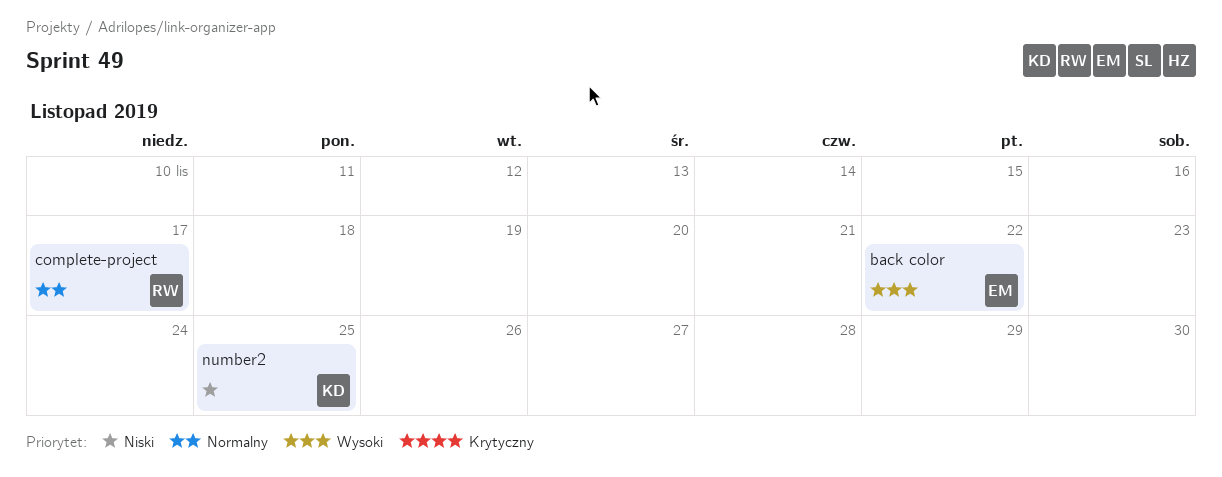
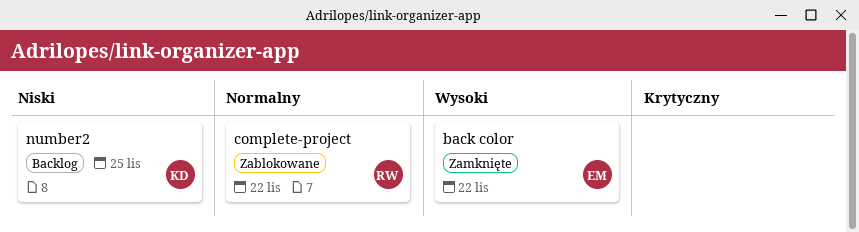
complete-project, due: Nov 17 -> Nov 22

